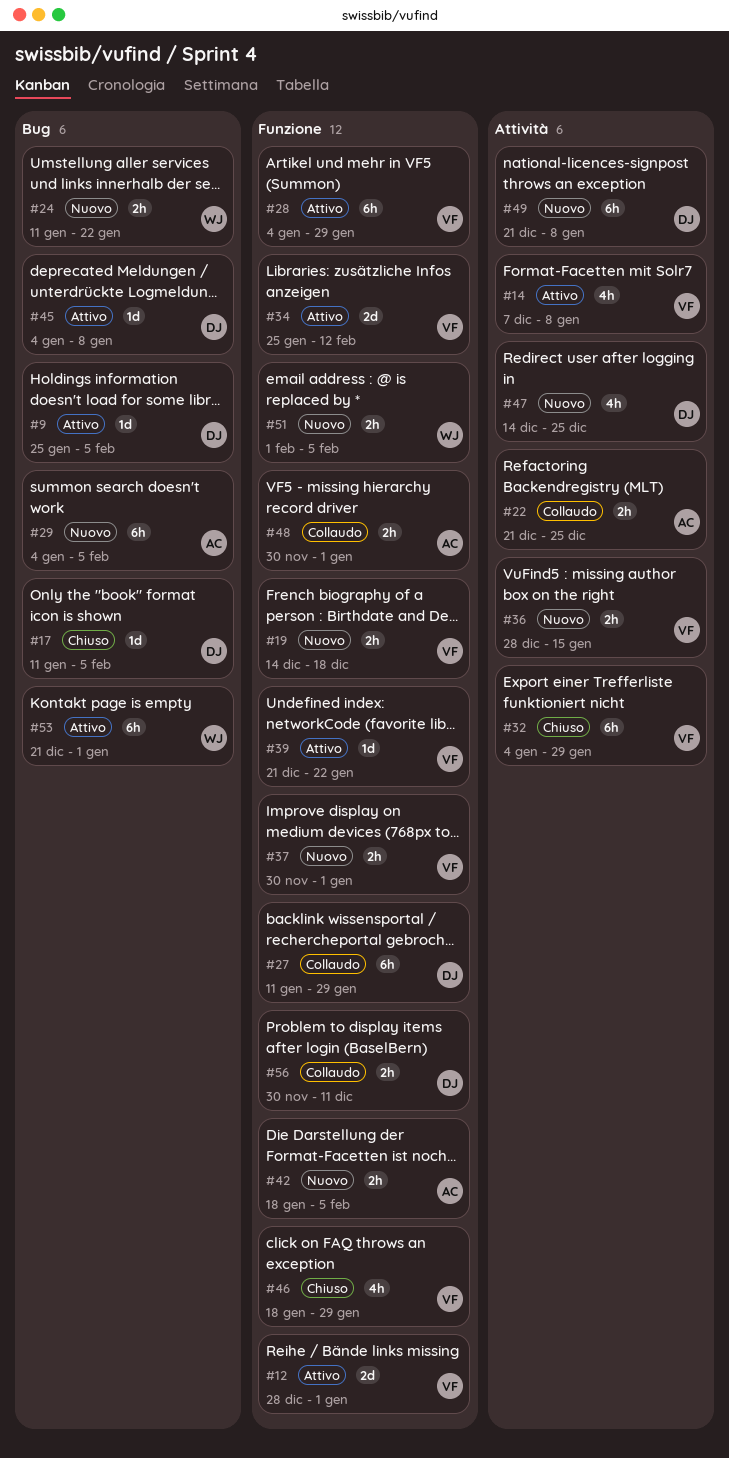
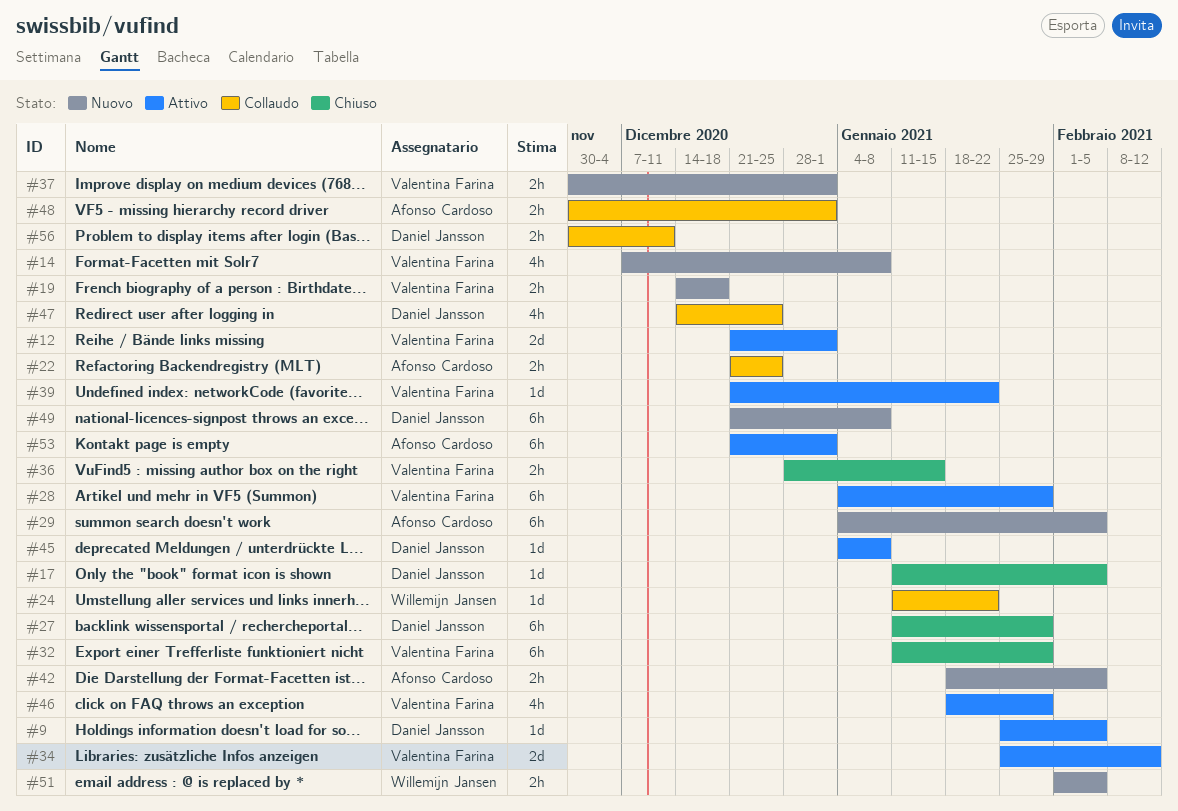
#12, start: Dec 28 -> Dec 21
#14, status: Attivo -> Nuovo
#24, status: Nuovo -> Collaudo
#24, estimate: 2h -> 1d
#27, status: Collaudo -> Chiuso
#32, start: Jan 4 -> Jan 11
#36, status: Nuovo -> Chiuso
#46, status: Chiuso -> Attivo
#47, status: Nuovo -> Collaudo
#53, owner: Willemijn Jansen -> Afonso Cardoso

